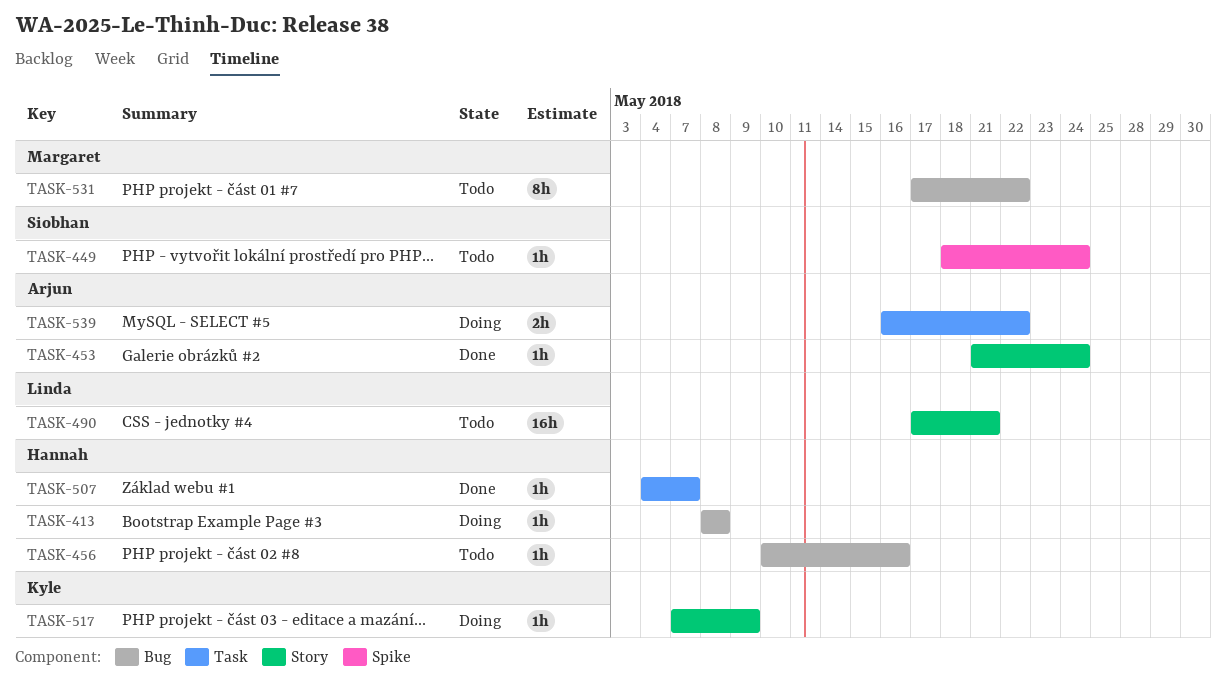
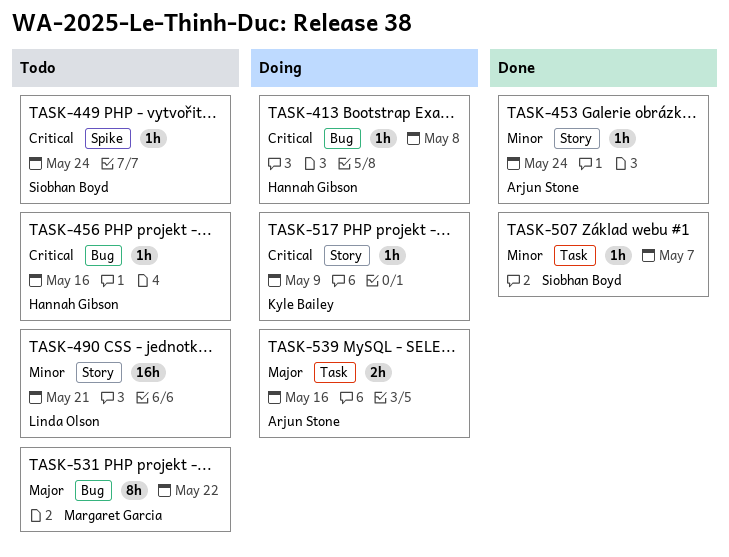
TASK-507, owner: Hannah Gibson -> Siobhan Boyd
TASK-539, due: May 22 -> May 16

